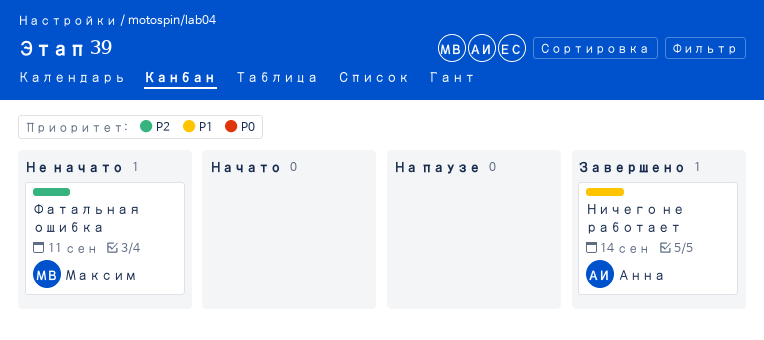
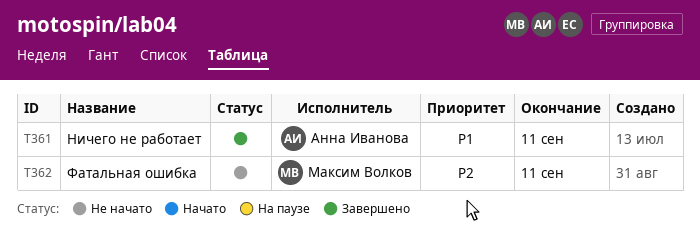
Ничего не работает, due: Sep 14 -> Sep 11

